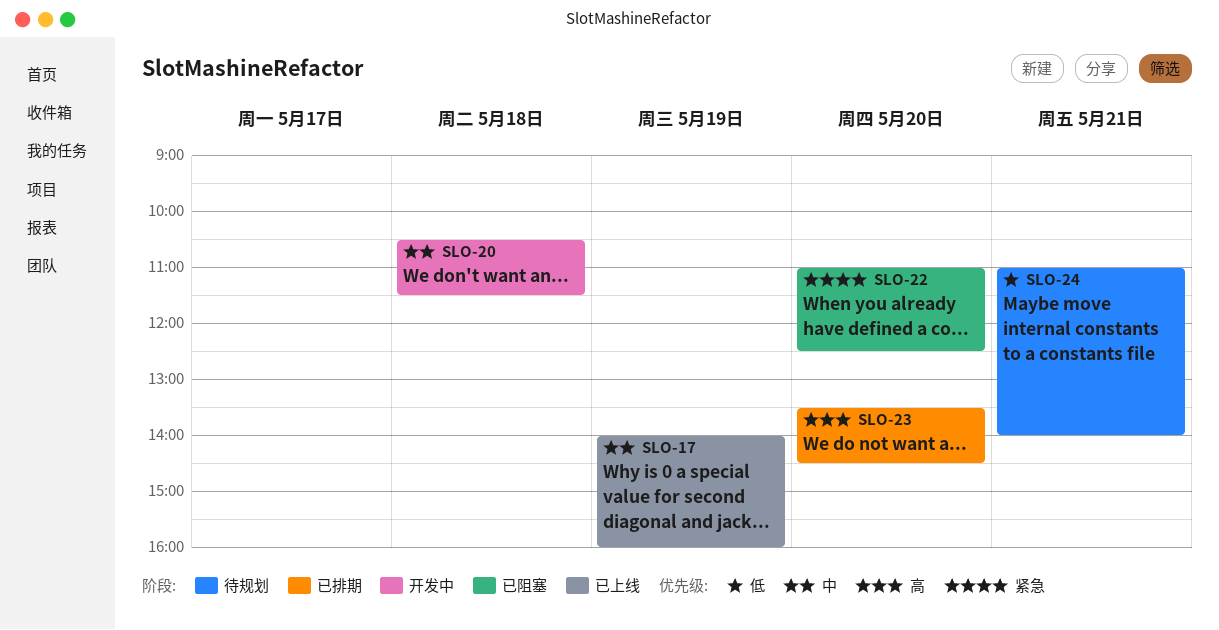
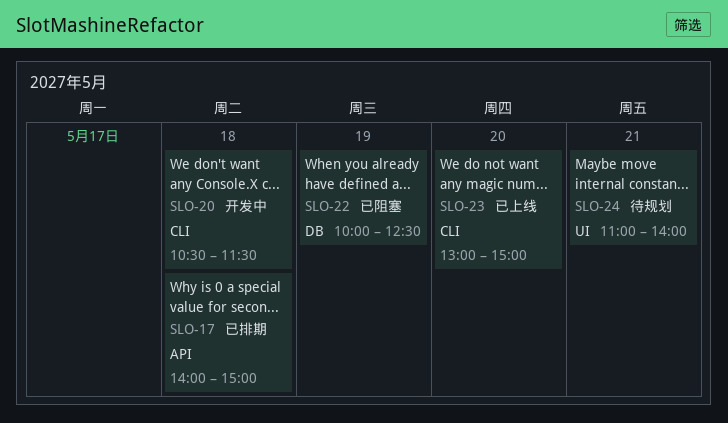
SLO-17, status: 已上线 -> 已排期
SLO-17, day: May 19 -> May 18
SLO-17, ends: 16:00 -> 15:00
SLO-22, day: May 20 -> May 19
SLO-22, begins: 11:00 -> 10:00
SLO-23, status: 已排期 -> 已上线
SLO-23, begins: 13:30 -> 13:00
SLO-23, ends: 14:30 -> 15:00

